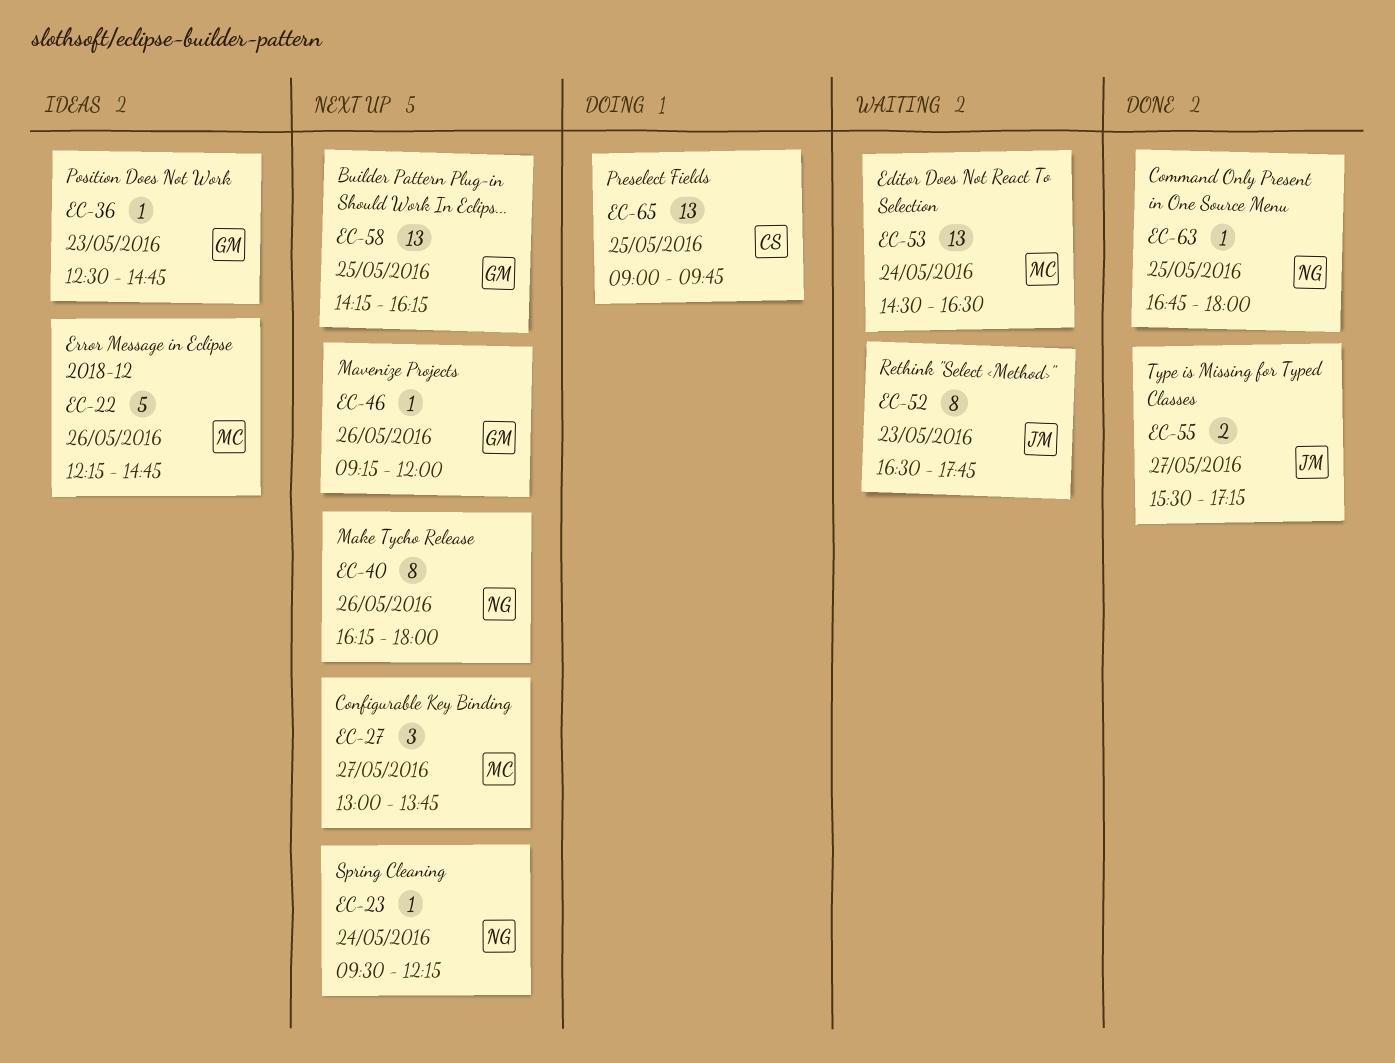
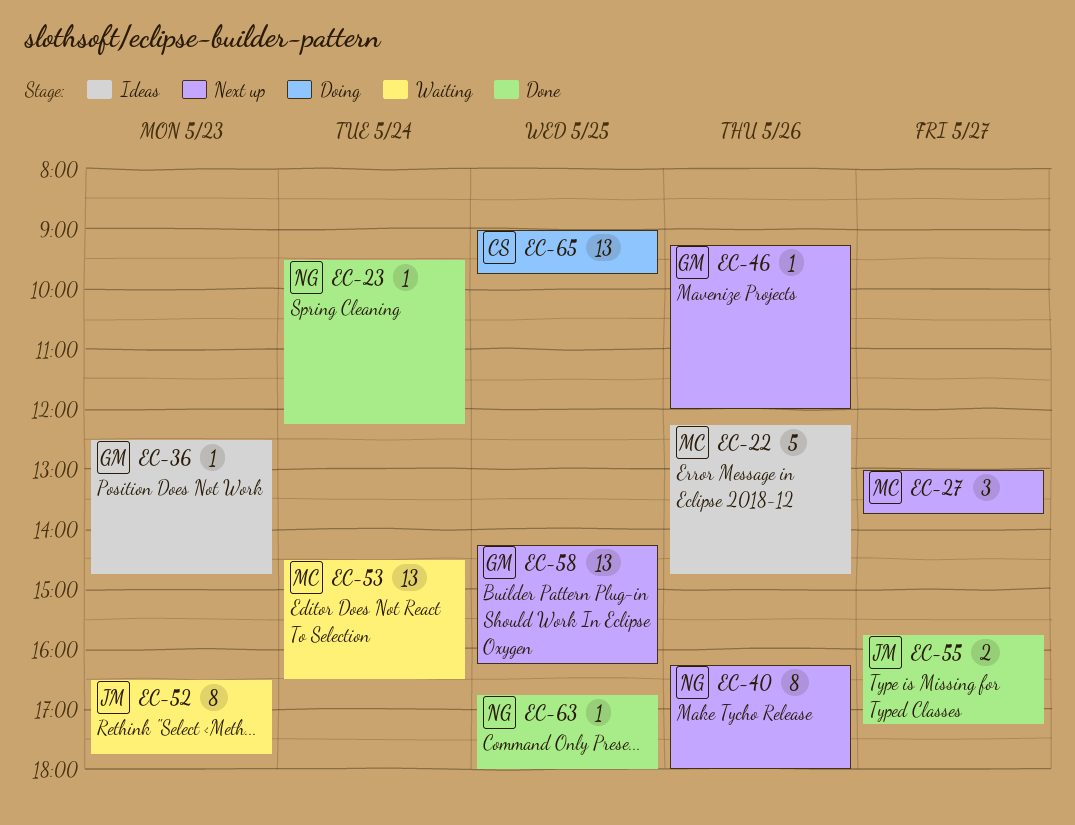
EC-23, status: Next up -> Done
EC-55, begins: 15:30 -> 15:45

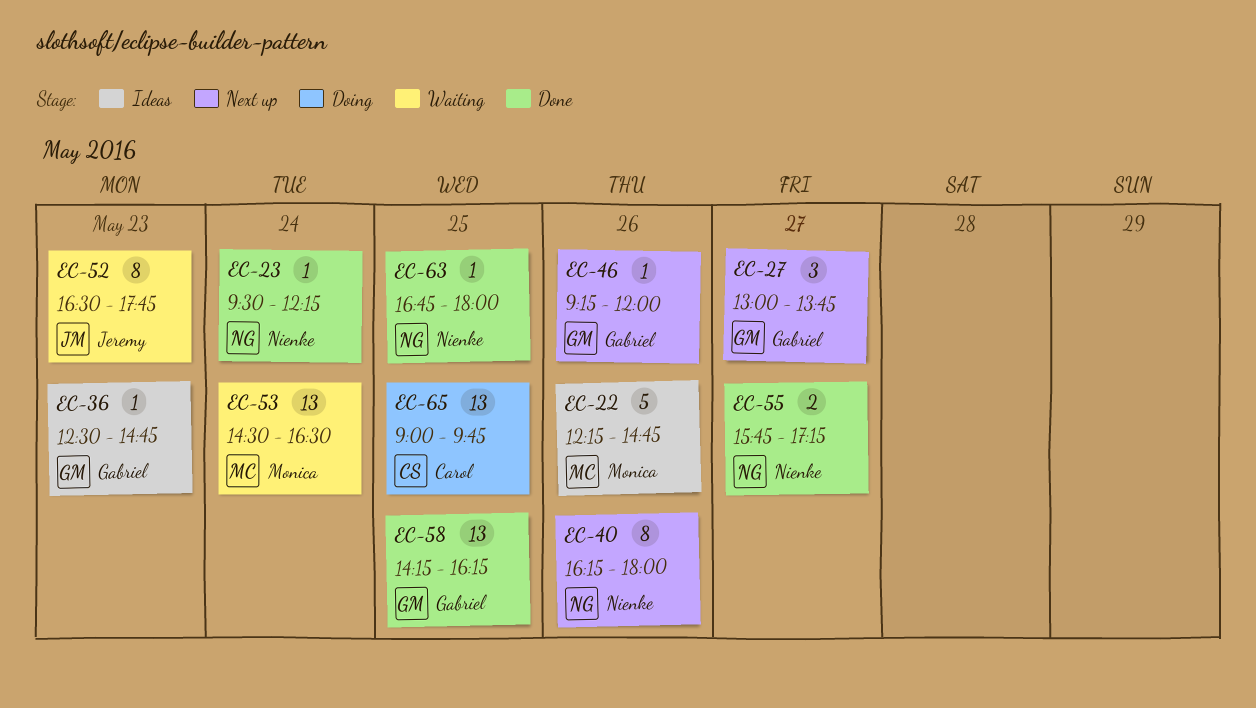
EC-27, owner: Monica -> Gabriel
EC-55, owner: Jeremy -> Nienke
EC-58, status: Next up -> Done

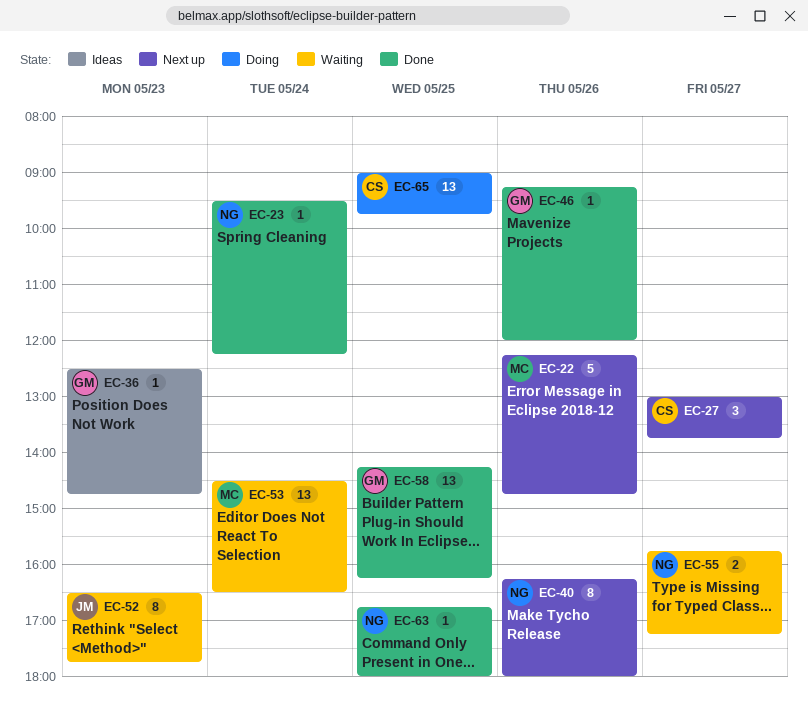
EC-22, status: Ideas -> Next up
EC-27, owner: Gabriel -> Carol
EC-46, status: Next up -> Done
EC-55, status: Done -> Waiting

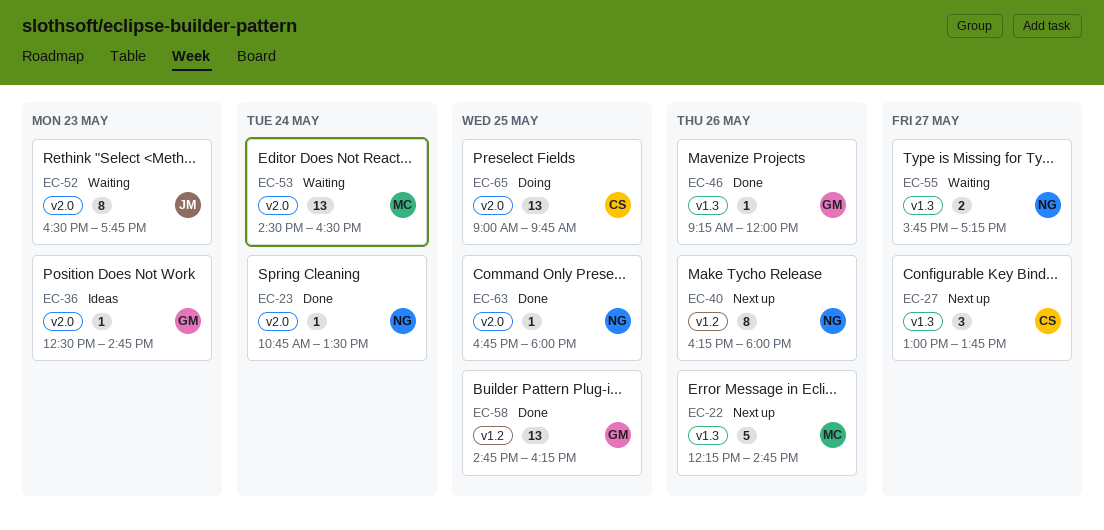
EC-23, begins: 09:30 -> 10:45
EC-23, ends: 12:15 -> 13:30
EC-58, begins: 14:15 -> 14:45

